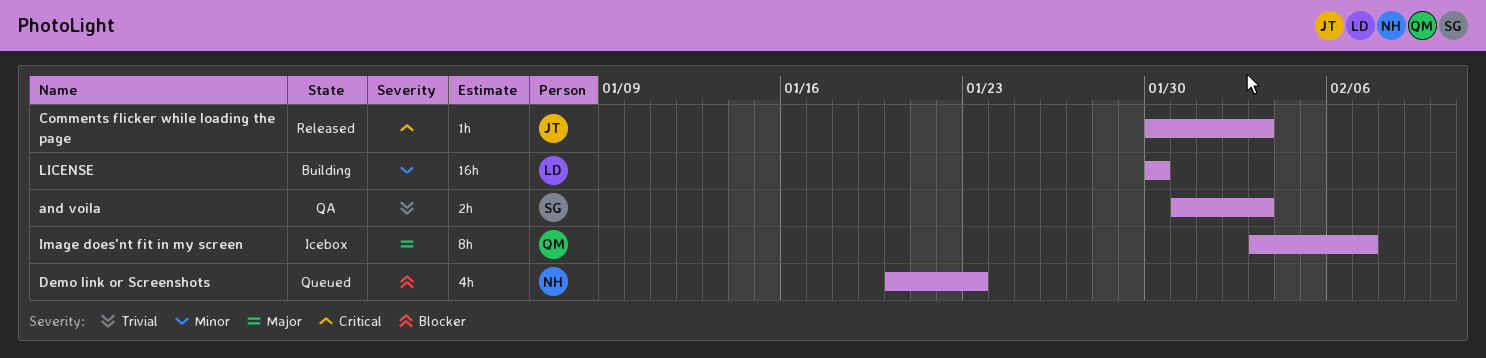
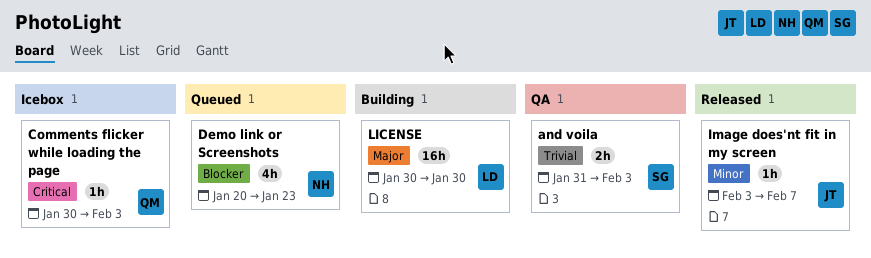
Comments flicker while loading the page, status: Released -> Icebox
Comments flicker while loading the page, owner: JT -> QM
Image does'nt fit in my screen, status: Icebox -> Released
Image does'nt fit in my screen, owner: QM -> JT
Image does'nt fit in my screen, priority: Major -> Minor
Image does'nt fit in my screen, estimate: 8h -> 1h
LICENSE, priority: Minor -> Major

